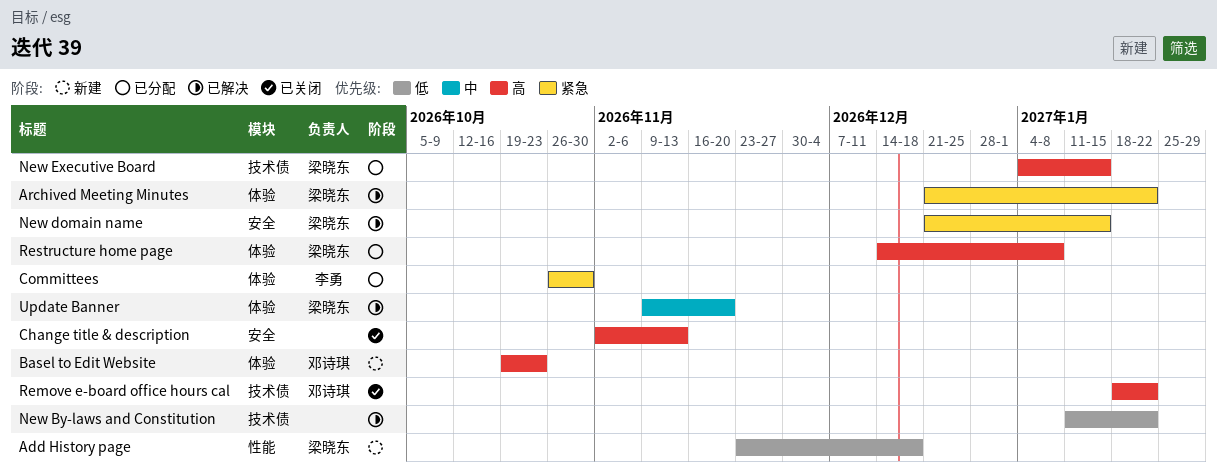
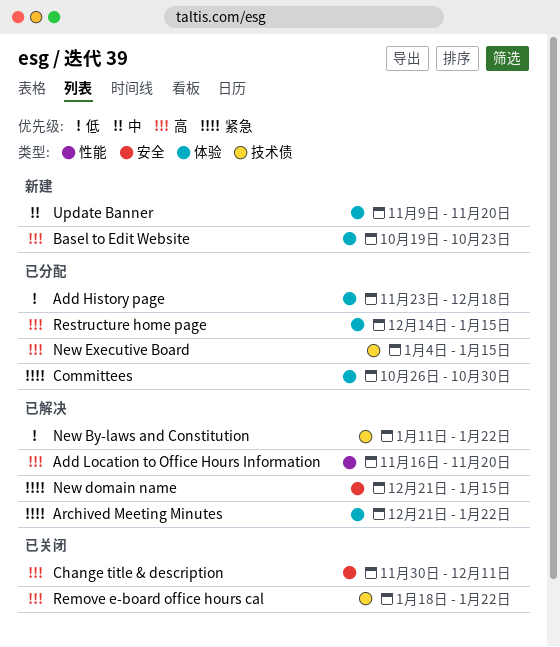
Add History page, status: 新建 -> 已分配
Add History page, label: 性能 -> 体验
Add Location to Office Hours Information: none -> present
Change title & description, start: Nov 2 -> Nov 30
Change title & description, due: Nov 13 -> Dec 11
Restructure home page, due: Jan 8 -> Jan 15
Update Banner, status: 已解决 -> 新建

